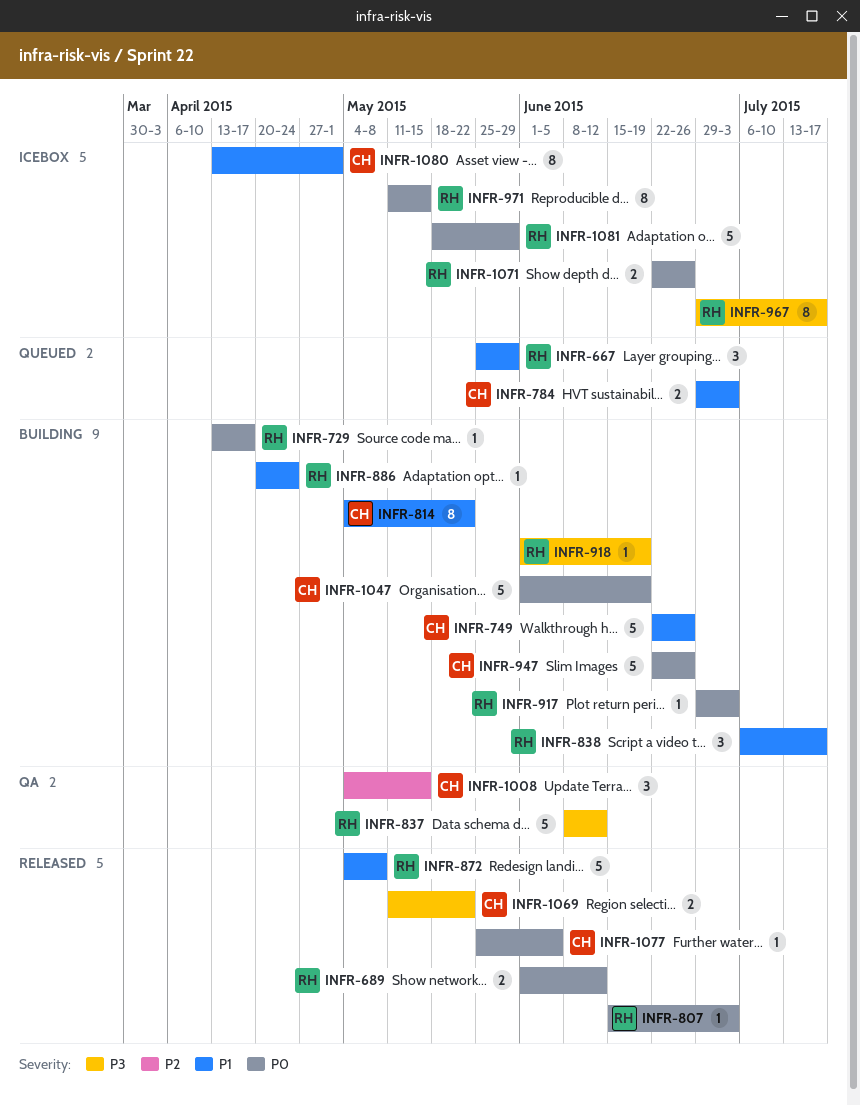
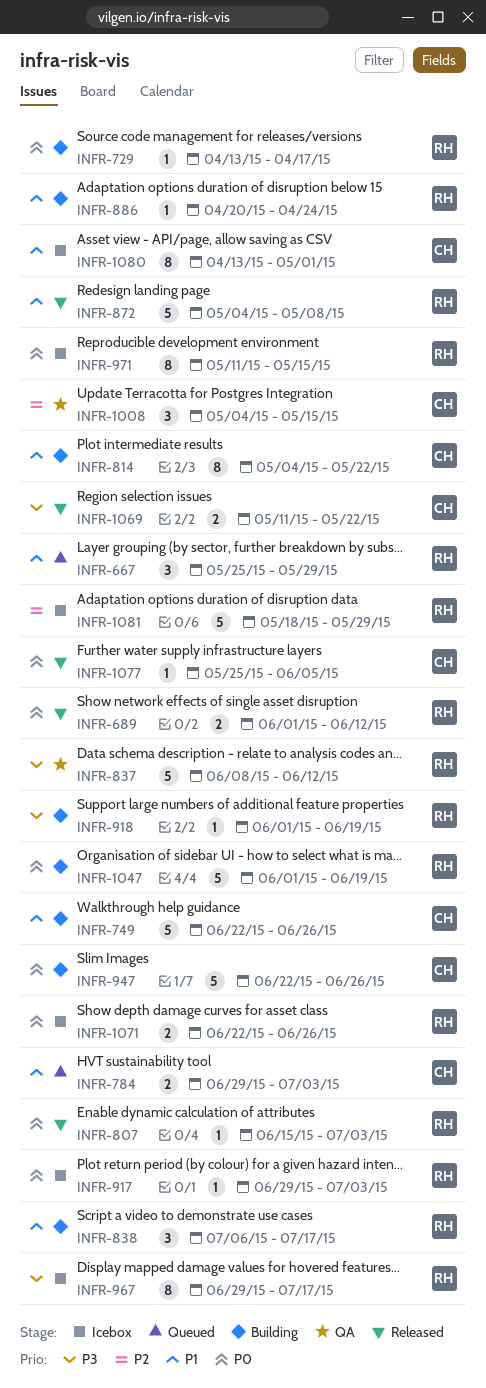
INFR-917, status: Building -> Icebox
INFR-1047, owner: CH -> RH
INFR-1081, priority: P0 -> P2

